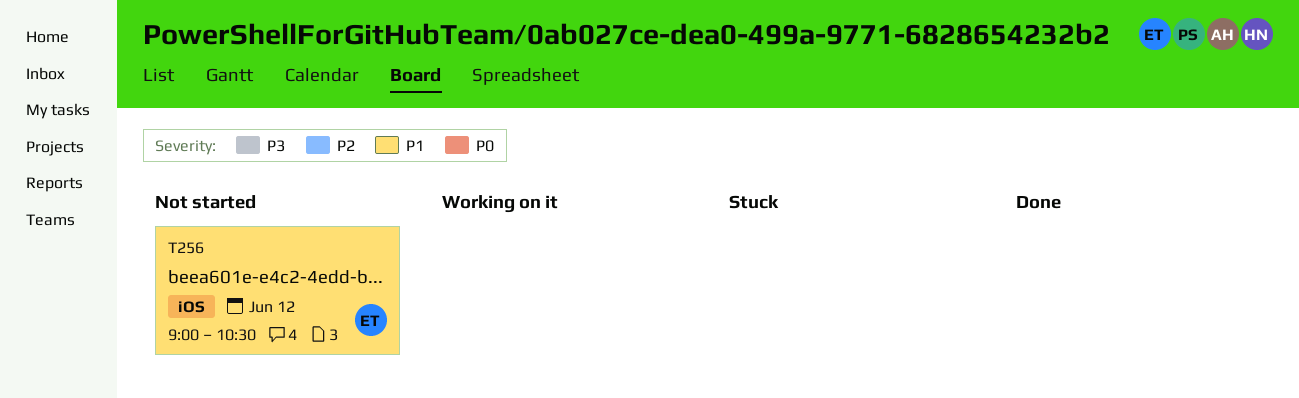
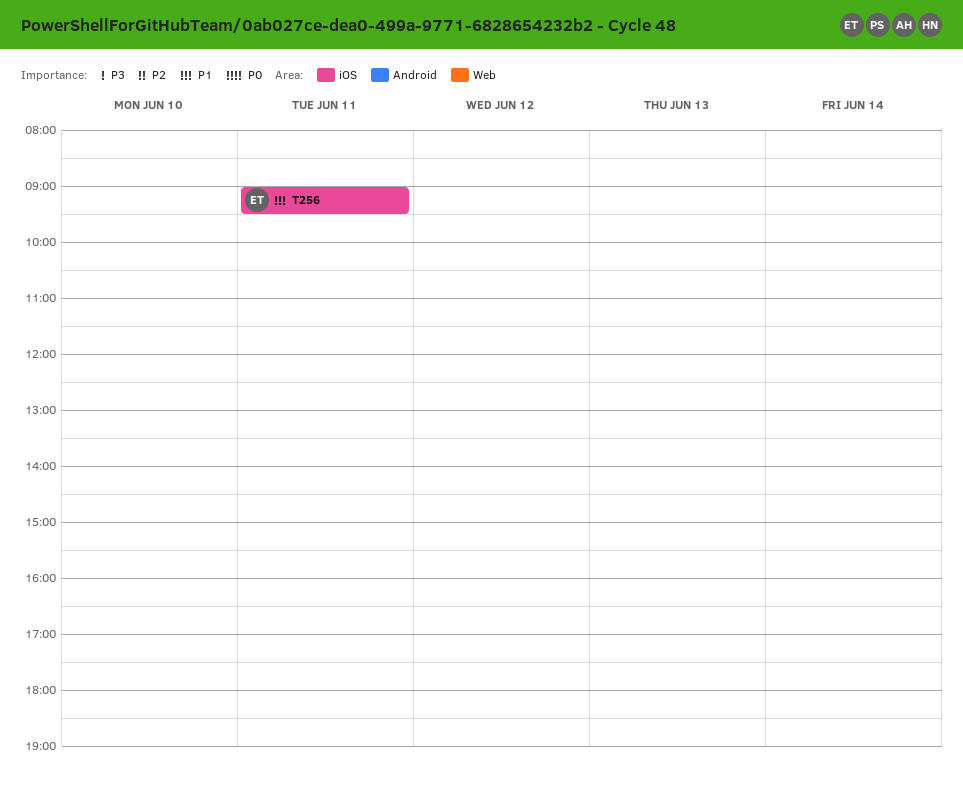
T256, day: Jun 12 -> Jun 11
T256, ends: 10:30 -> 09:30

